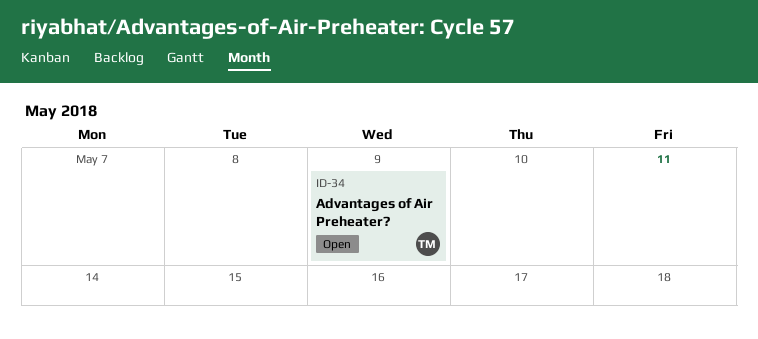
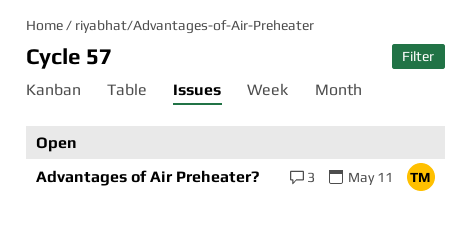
Advantages of Air Preheater?, due: May 9 -> May 11

